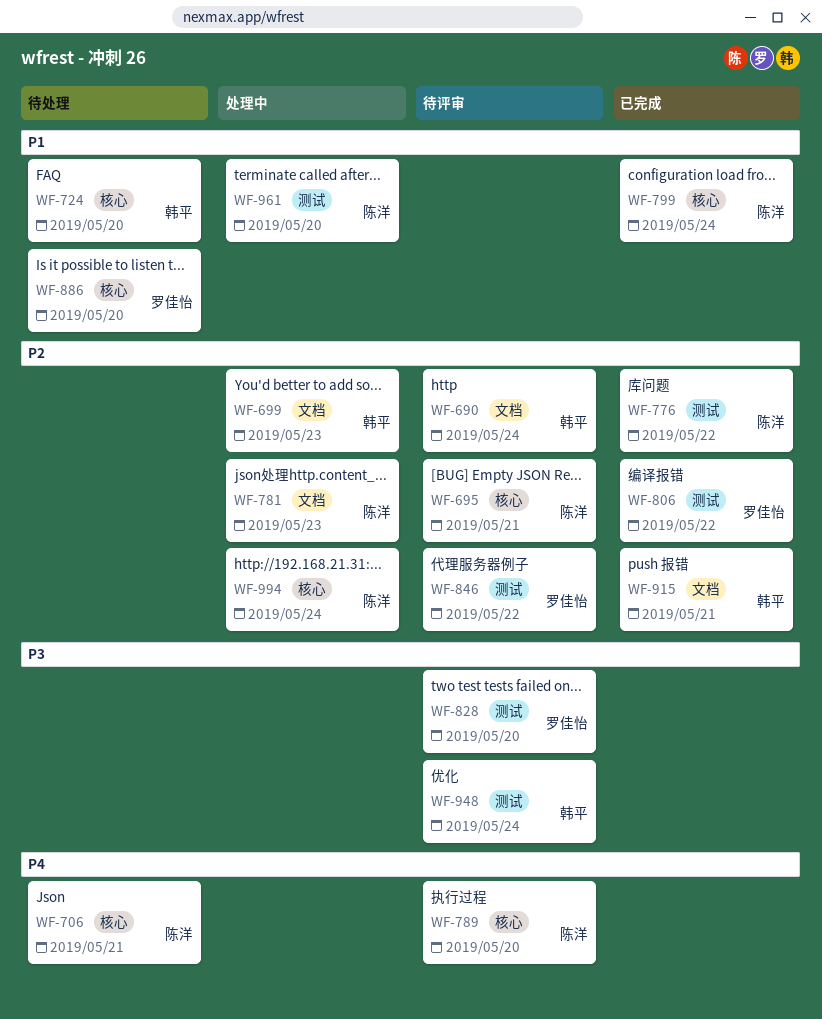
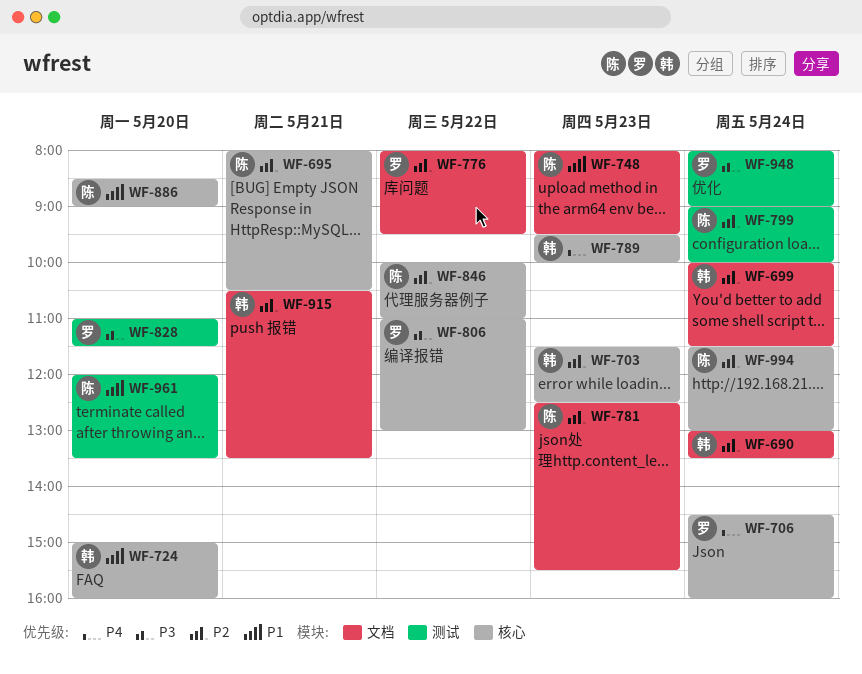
WF-699, day: May 23 -> May 24
WF-703: none -> present
WF-706, owner: 陈洋 -> 罗佳怡
WF-706, day: May 21 -> May 24
WF-748: none -> present
WF-776, owner: 陈洋 -> 罗佳怡
WF-776, label: 测试 -> 文档
WF-789, owner: 陈洋 -> 韩平
WF-789, day: May 20 -> May 23
WF-799, priority: P1 -> P2
WF-799, label: 核心 -> 测试
WF-806, priority: P2 -> P3
WF-806, label: 测试 -> 核心
WF-846, owner: 罗佳怡 -> 陈洋
WF-846, label: 测试 -> 核心
WF-886, owner: 罗佳怡 -> 陈洋
WF-948, owner: 韩平 -> 罗佳怡

